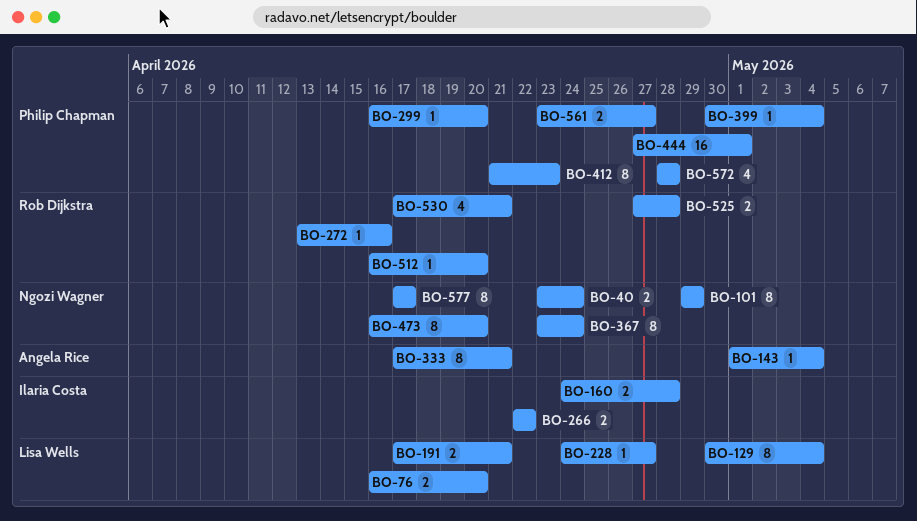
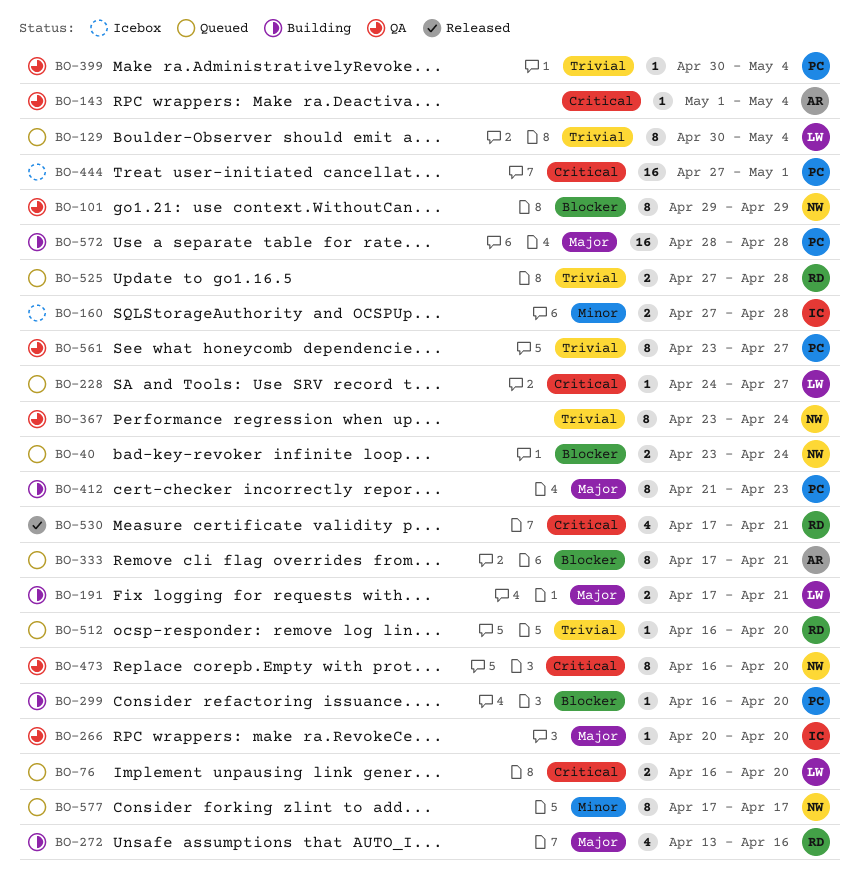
BO-160, start: Apr 24 -> Apr 27
BO-266, estimate: 2 -> 1
BO-266, start: Apr 22 -> Apr 20
BO-266, due: Apr 22 -> Apr 20
BO-272, estimate: 1 -> 4
BO-561, estimate: 2 -> 8
BO-572, estimate: 4 -> 16

